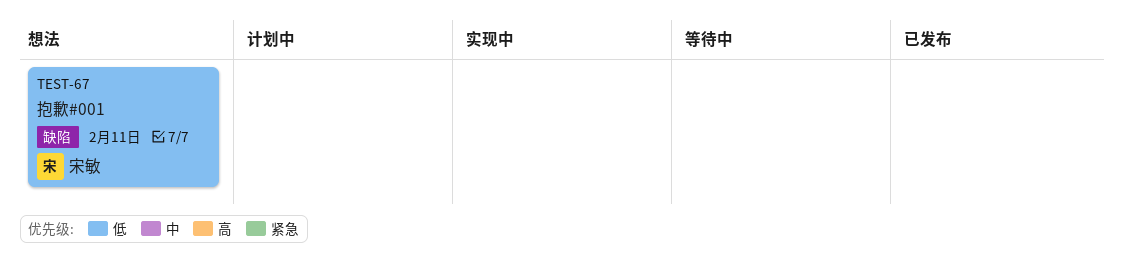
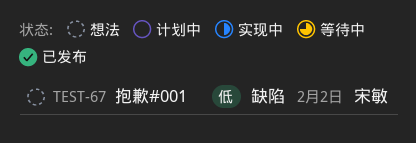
TEST-67, due: Feb 11 -> Feb 2

